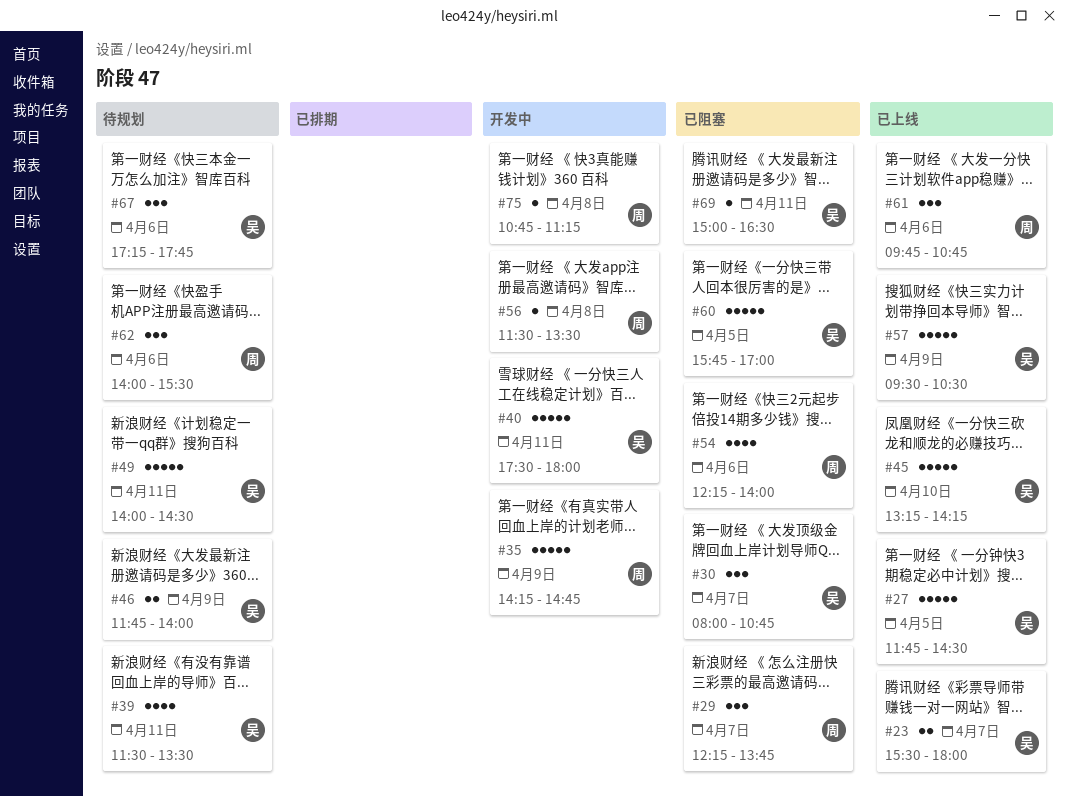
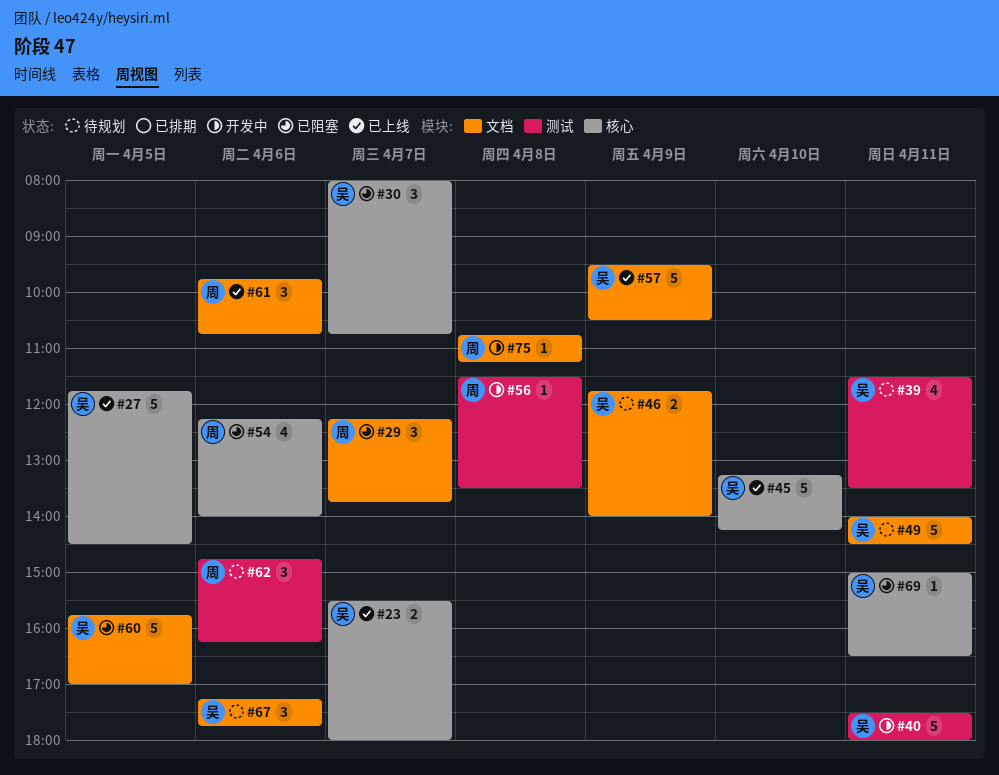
#35: present -> none
#62, begins: 14:00 -> 14:45
#62, ends: 15:30 -> 16:15

